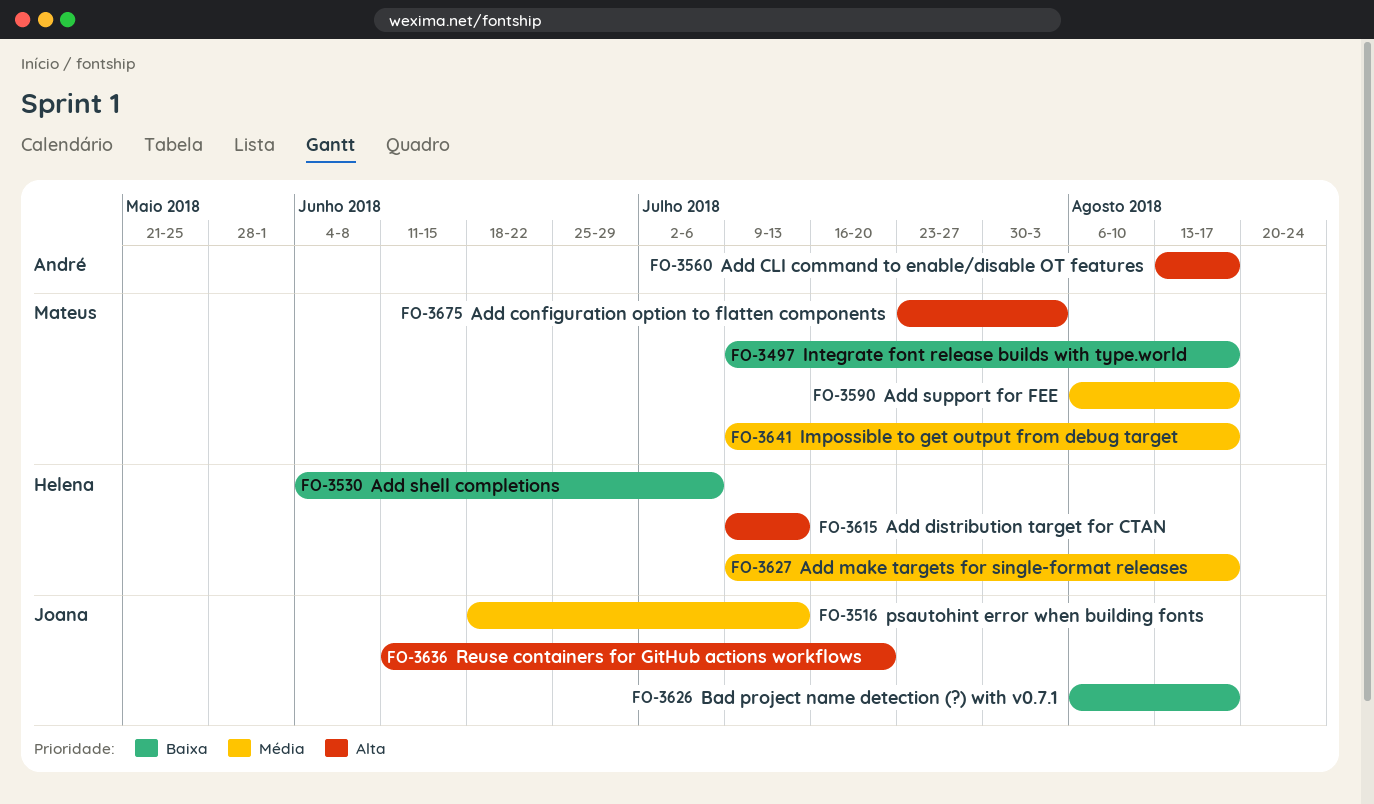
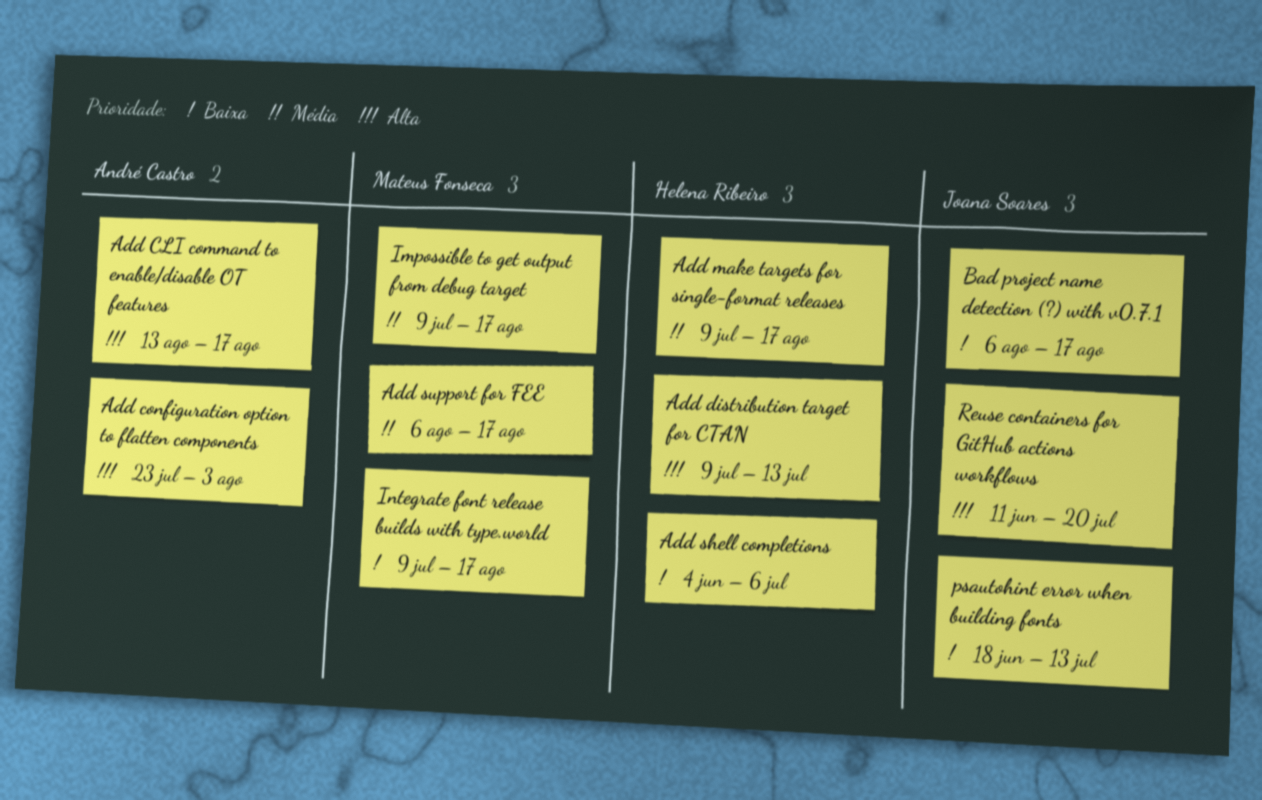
Add configuration option to flatten components, owner: Mateus Fonseca -> André Castro
psautohint error when building fonts, priority: Média -> Baixa

